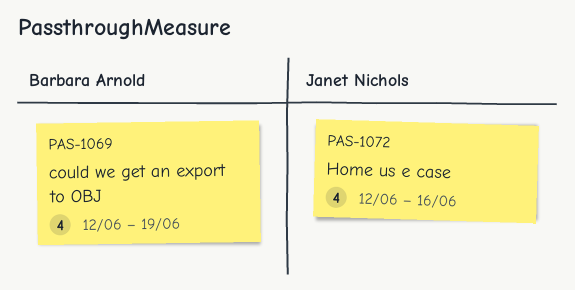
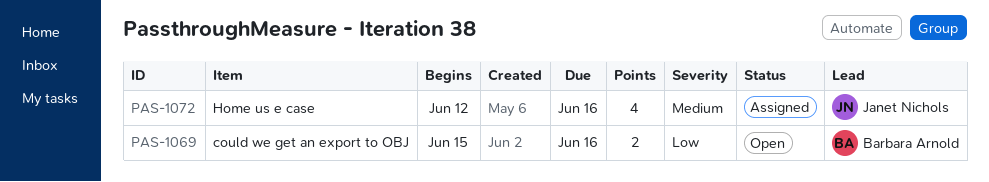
PAS-1069, estimate: 4 -> 2
PAS-1069, start: Jun 12 -> Jun 15
PAS-1069, due: Jun 19 -> Jun 16

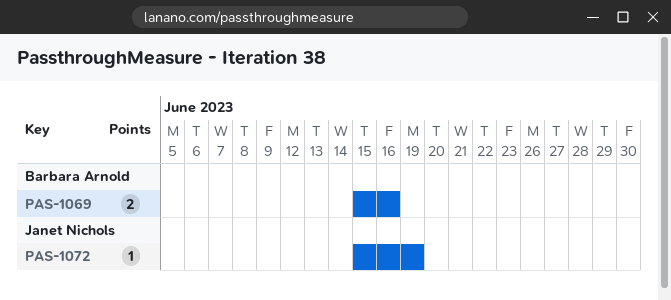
PAS-1072, estimate: 4 -> 1
PAS-1072, start: Jun 12 -> Jun 15
PAS-1072, due: Jun 16 -> Jun 19

